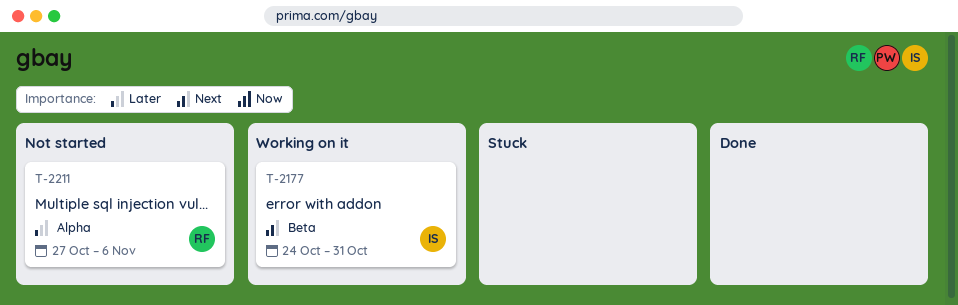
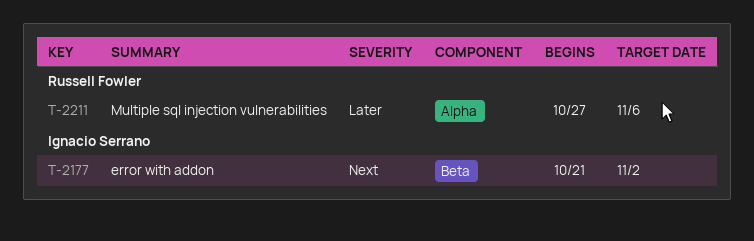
T-2177, start: Oct 24 -> Oct 21
T-2177, due: Oct 31 -> Nov 2

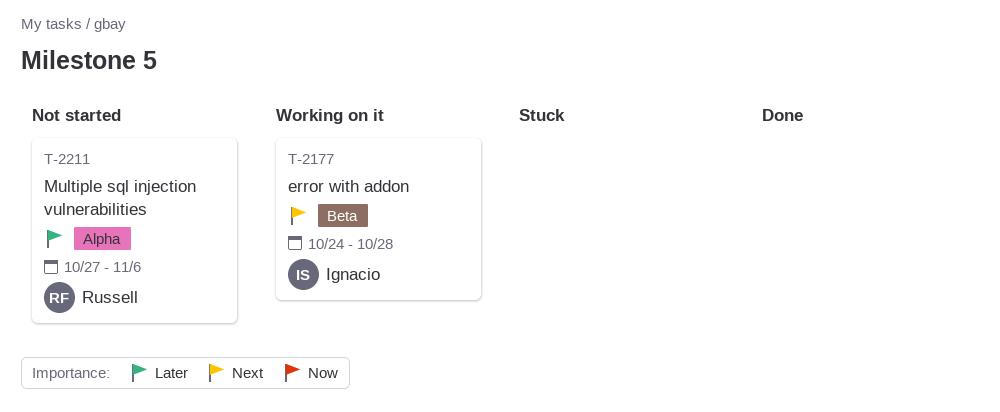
T-2177, start: Oct 21 -> Oct 24
T-2177, due: Nov 2 -> Oct 28

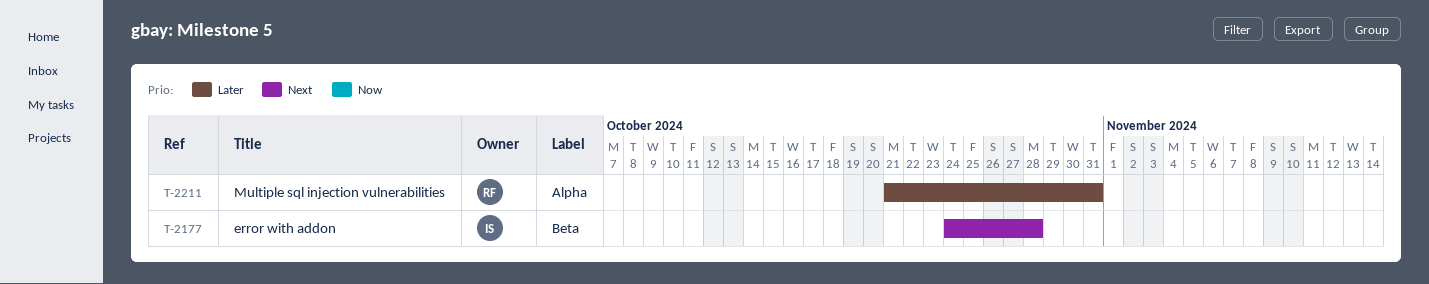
T-2211, start: Oct 27 -> Oct 21
T-2211, due: Nov 6 -> Oct 31

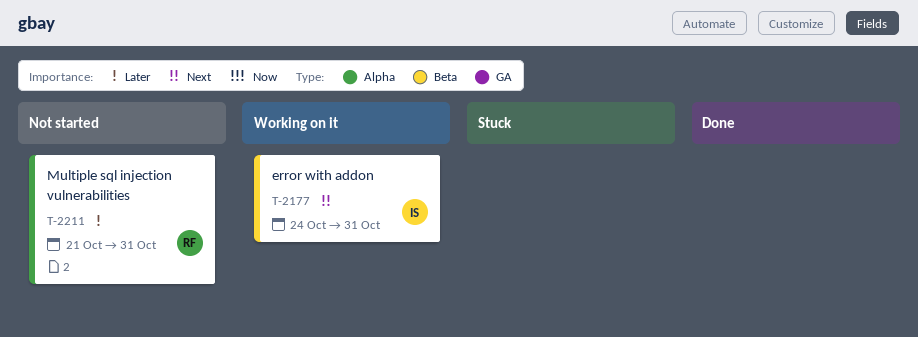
T-2177, due: Oct 28 -> Oct 31

